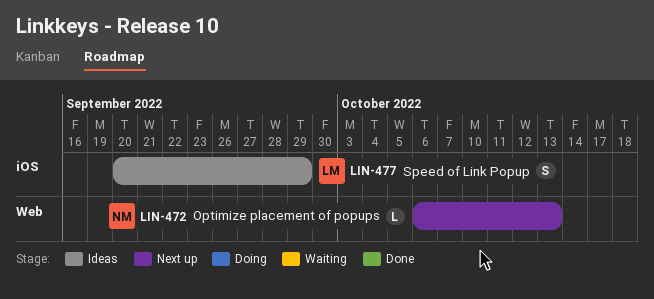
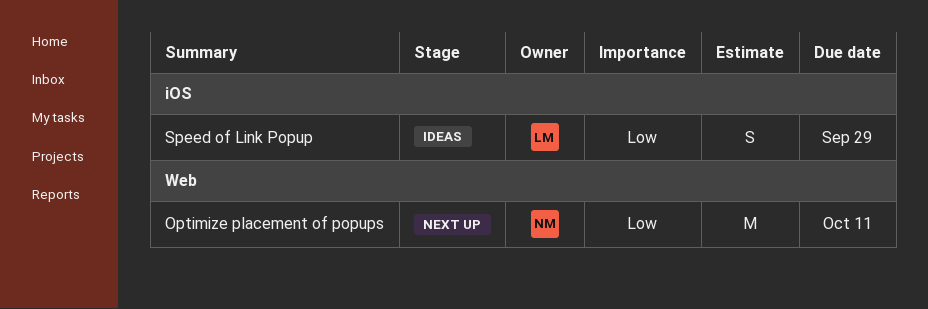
Optimize placement of popups, estimate: L -> M
Optimize placement of popups, due: Oct 13 -> Oct 11

